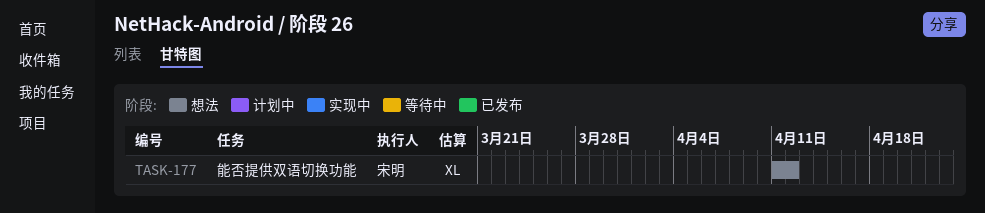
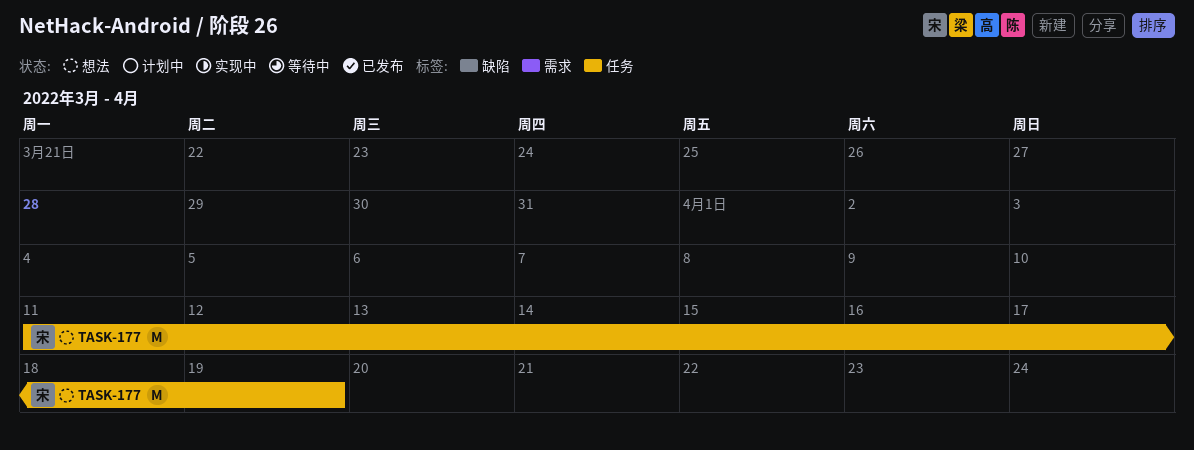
TASK-177, estimate: XL -> M
TASK-177, due: Apr 12 -> Apr 19

